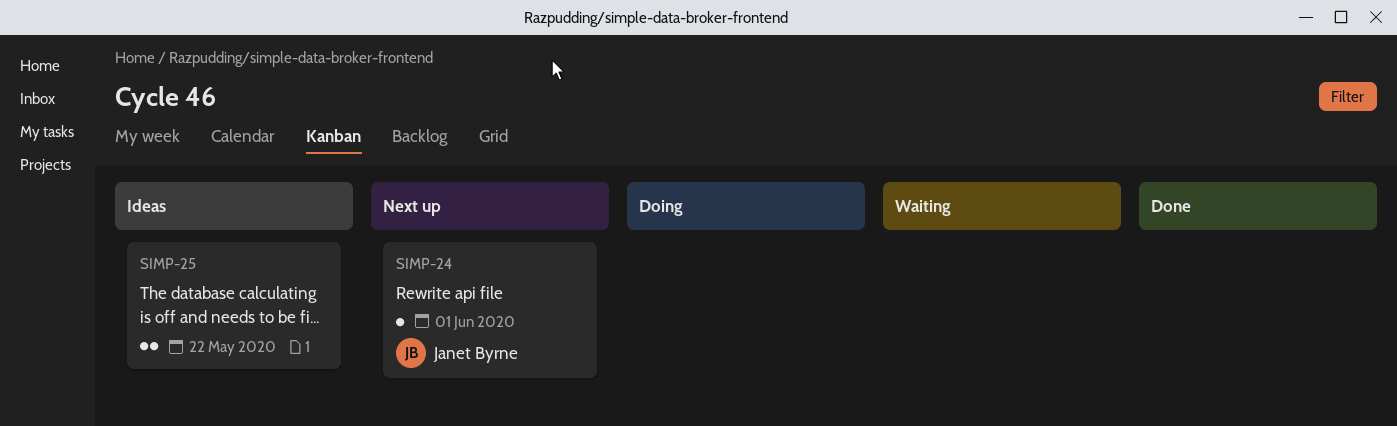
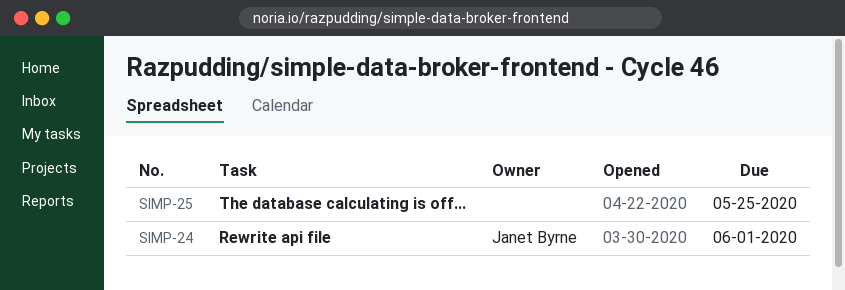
SIMP-25, due: May 22 -> May 25

